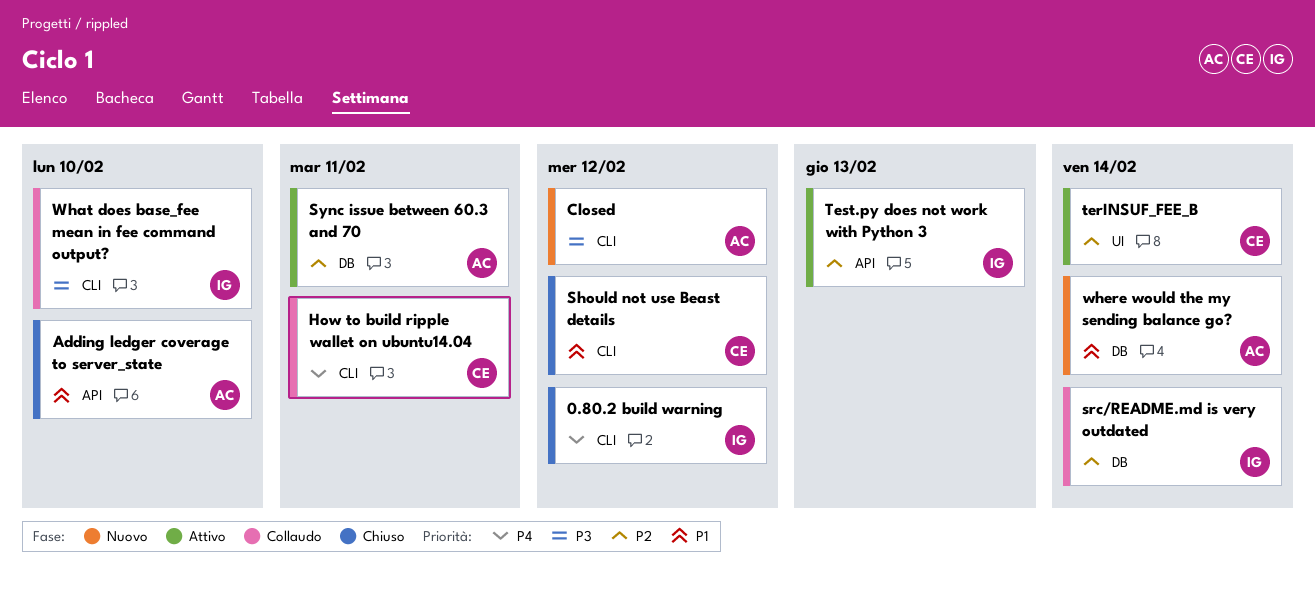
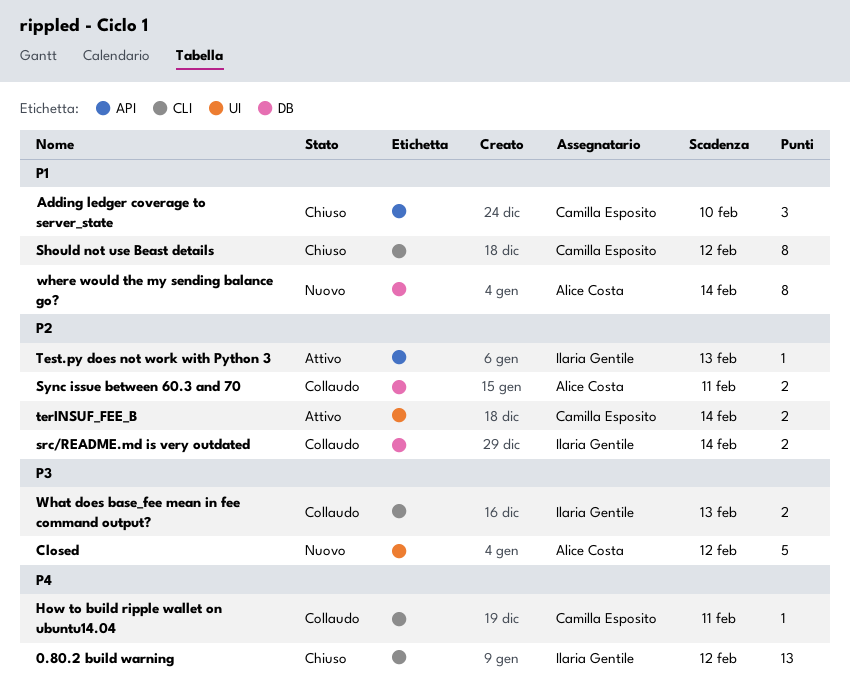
Adding ledger coverage to server_state, owner: Alice Costa -> Camilla Esposito
Closed, label: CLI -> UI
Sync issue between 60.3 and 70, status: Attivo -> Collaudo
What does base_fee mean in fee command output?, due: Feb 10 -> Feb 13

